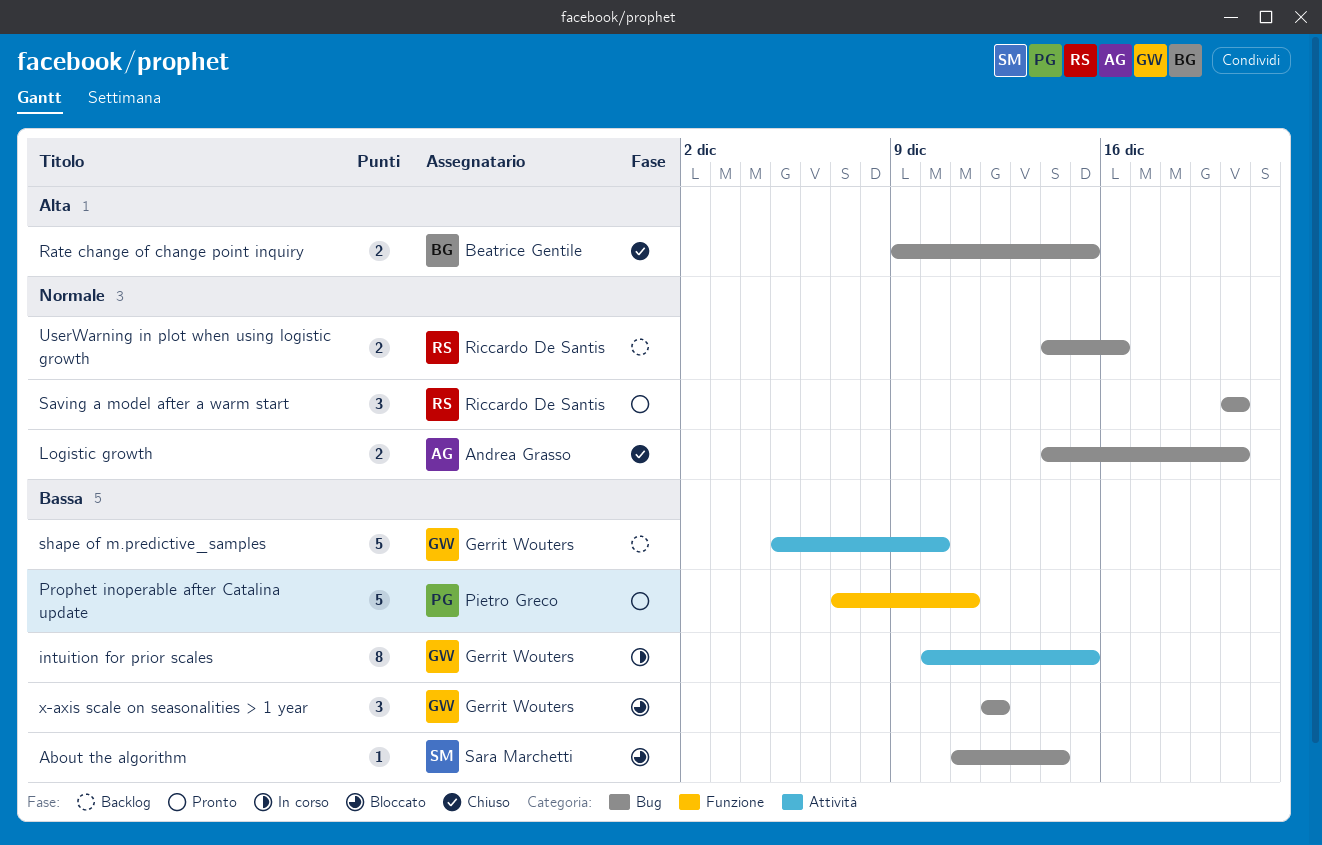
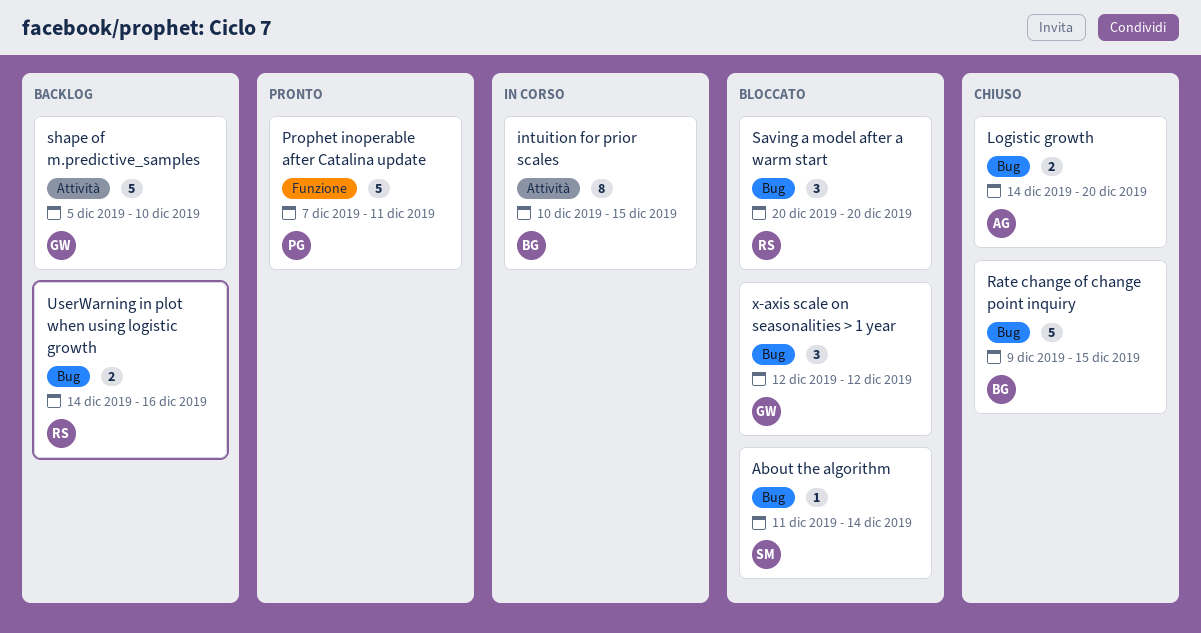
intuition for prior scales, owner: Gerrit Wouters -> Beatrice Gentile
Rate change of change point inquiry, estimate: 2 -> 5
Saving a model after a warm start, status: Pronto -> Bloccato

